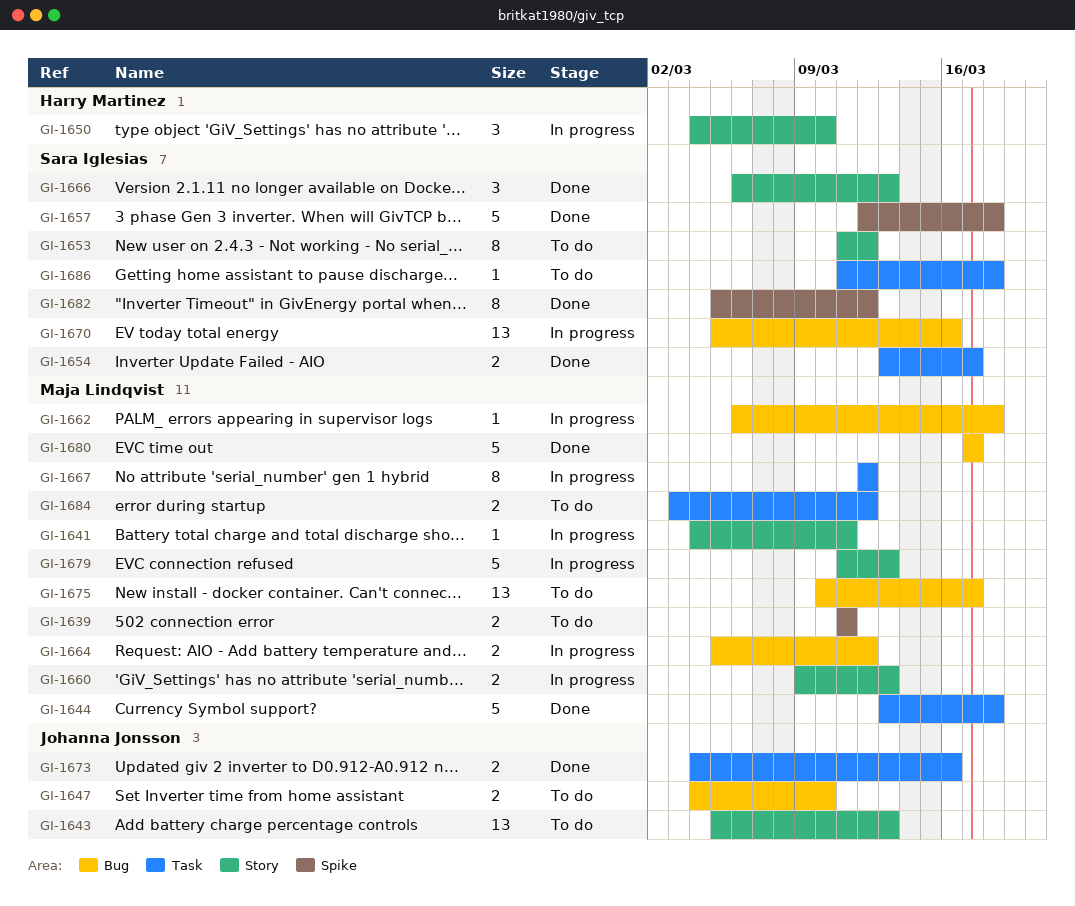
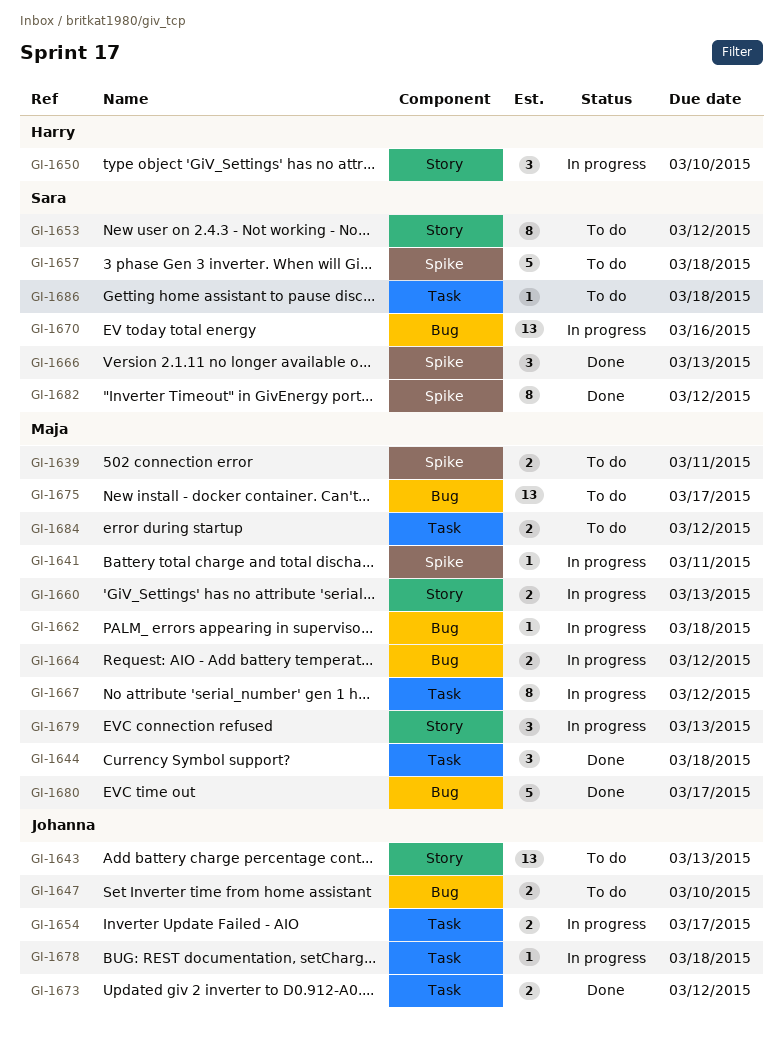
GI-1641, label: Story -> Spike
GI-1644, estimate: 5 -> 3
GI-1654, status: Done -> In progress
GI-1654, owner: Sara Iglesias -> Johanna Jonsson
GI-1657, status: Done -> To do
GI-1666, label: Story -> Spike
GI-1673, due: Mar 16 -> Mar 12
GI-1678: none -> present
GI-1679, estimate: 5 -> 3

